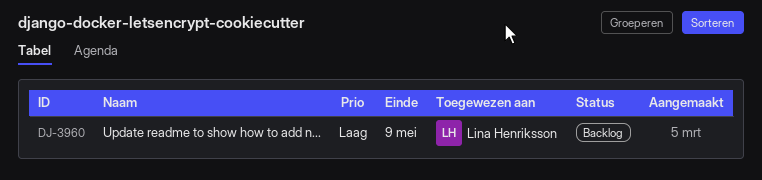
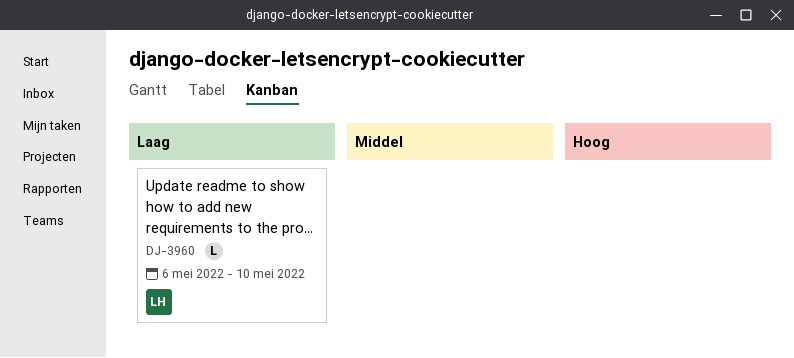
DJ-3960, due: May 9 -> May 10

